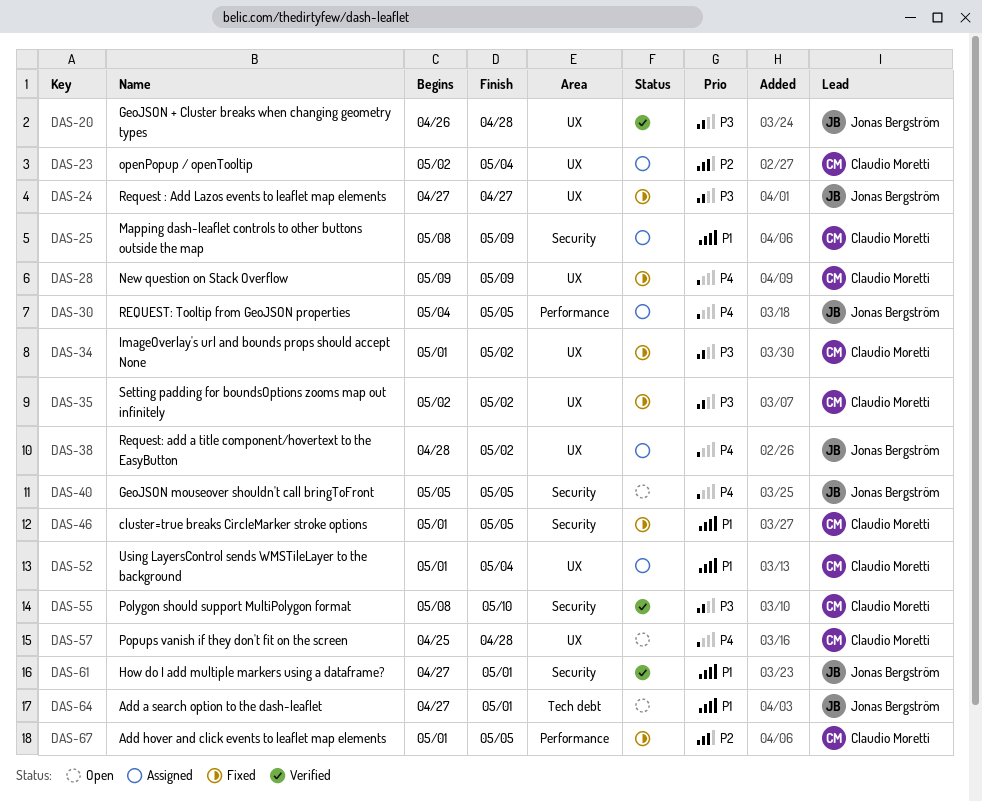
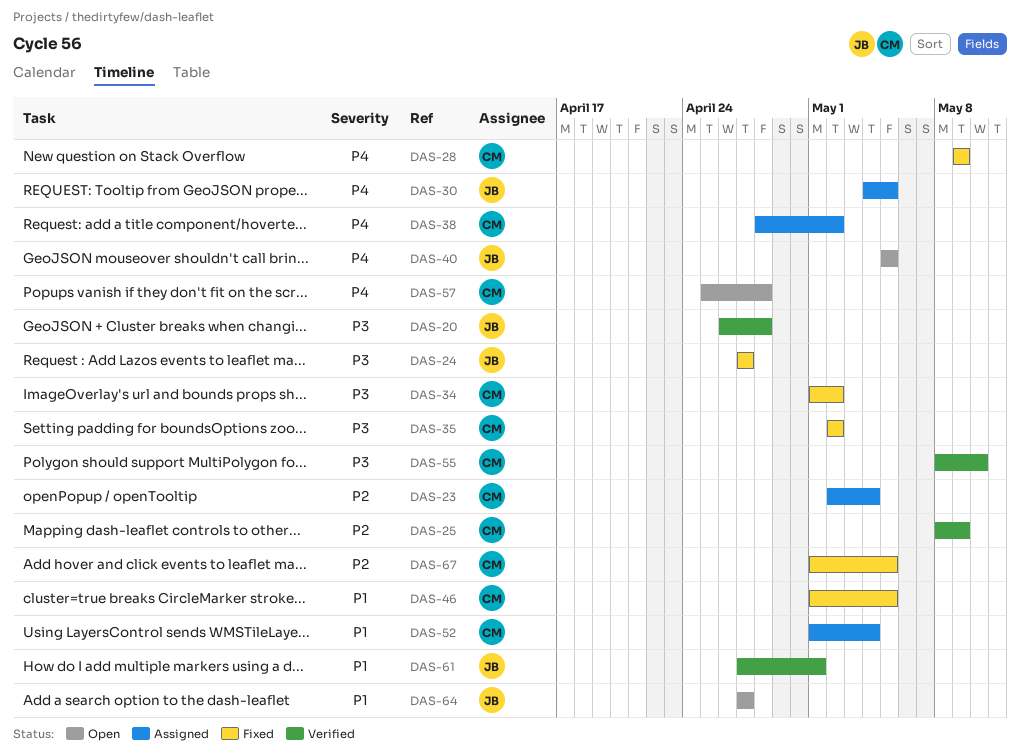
DAS-25, status: Assigned -> Verified
DAS-25, priority: P1 -> P2
DAS-38, owner: Jonas Bergström -> Claudio Moretti
DAS-64, due: May 1 -> Apr 27

